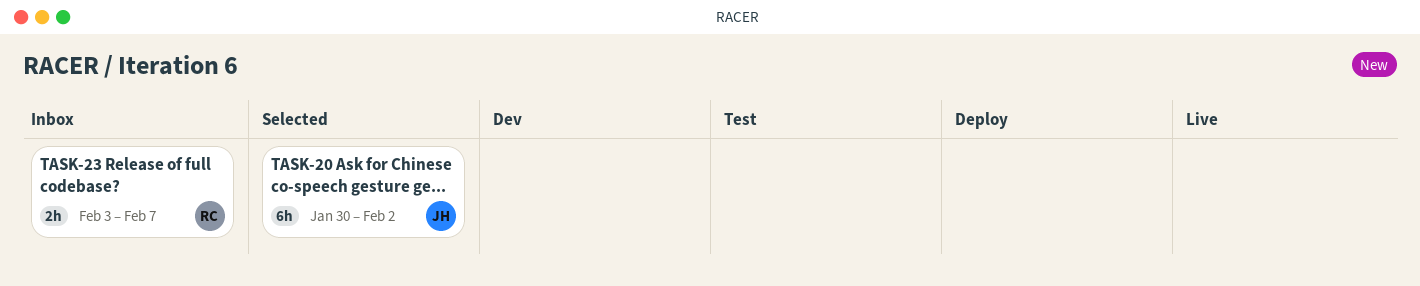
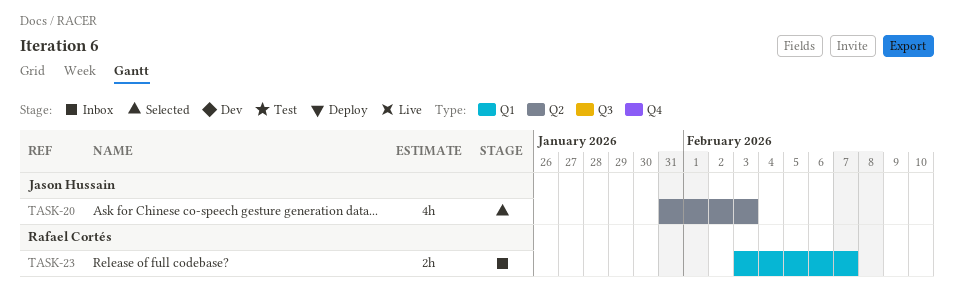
TASK-20, estimate: 6h -> 4h
TASK-20, start: Jan 30 -> Jan 31
TASK-20, due: Feb 2 -> Feb 3

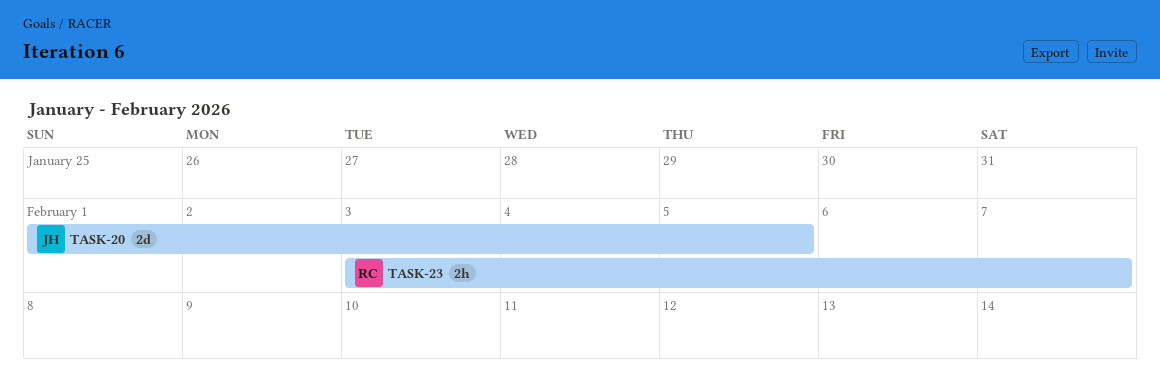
TASK-20, estimate: 4h -> 2d
TASK-20, start: Jan 31 -> Feb 1
TASK-20, due: Feb 3 -> Feb 5

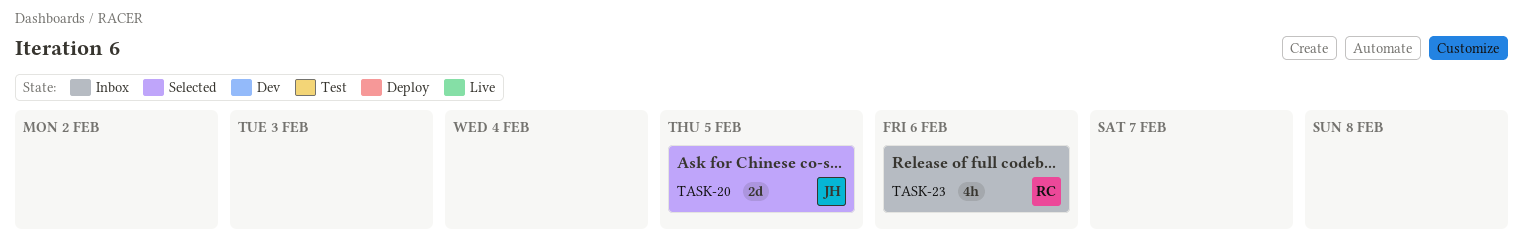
TASK-23, estimate: 2h -> 4h
TASK-23, due: Feb 7 -> Feb 6

